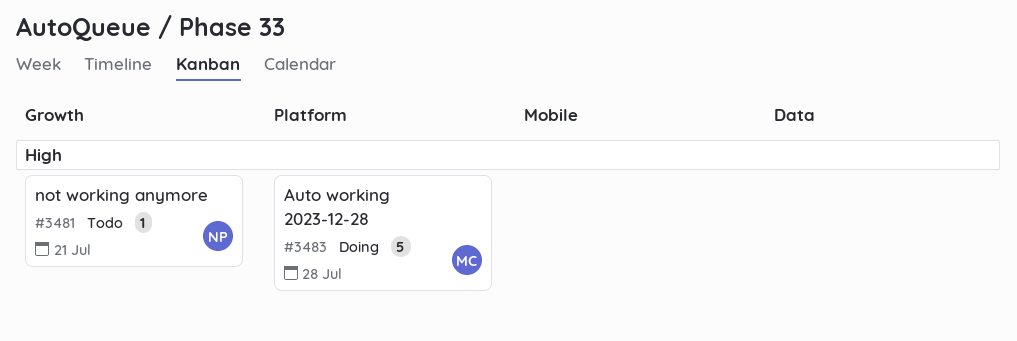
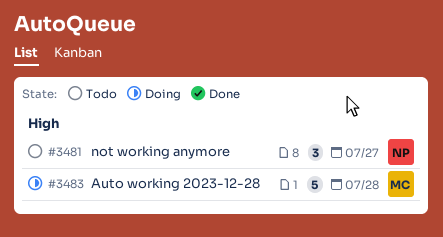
#3481, estimate: 1 -> 3
#3481, due: Jul 21 -> Jul 27

